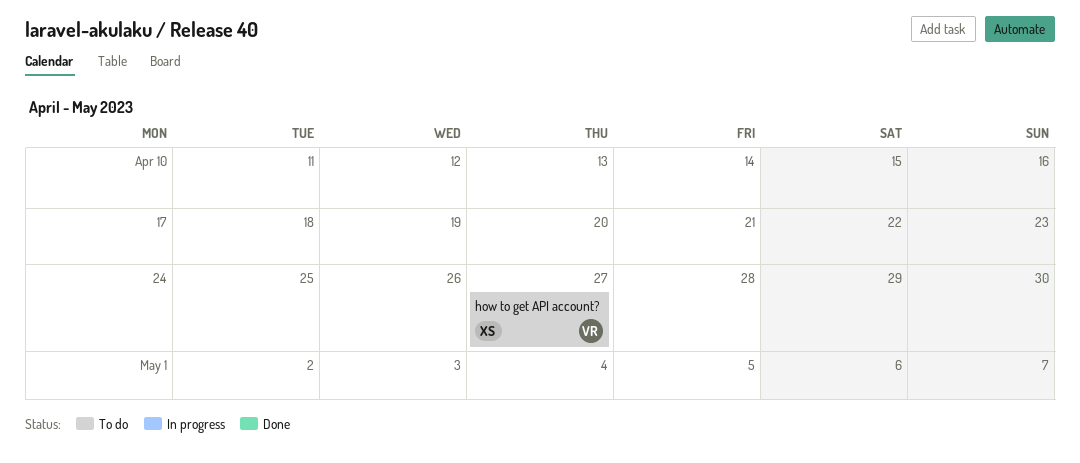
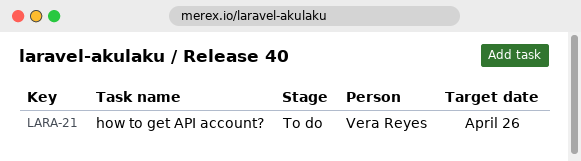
how to get API account?, due: Apr 27 -> Apr 26

